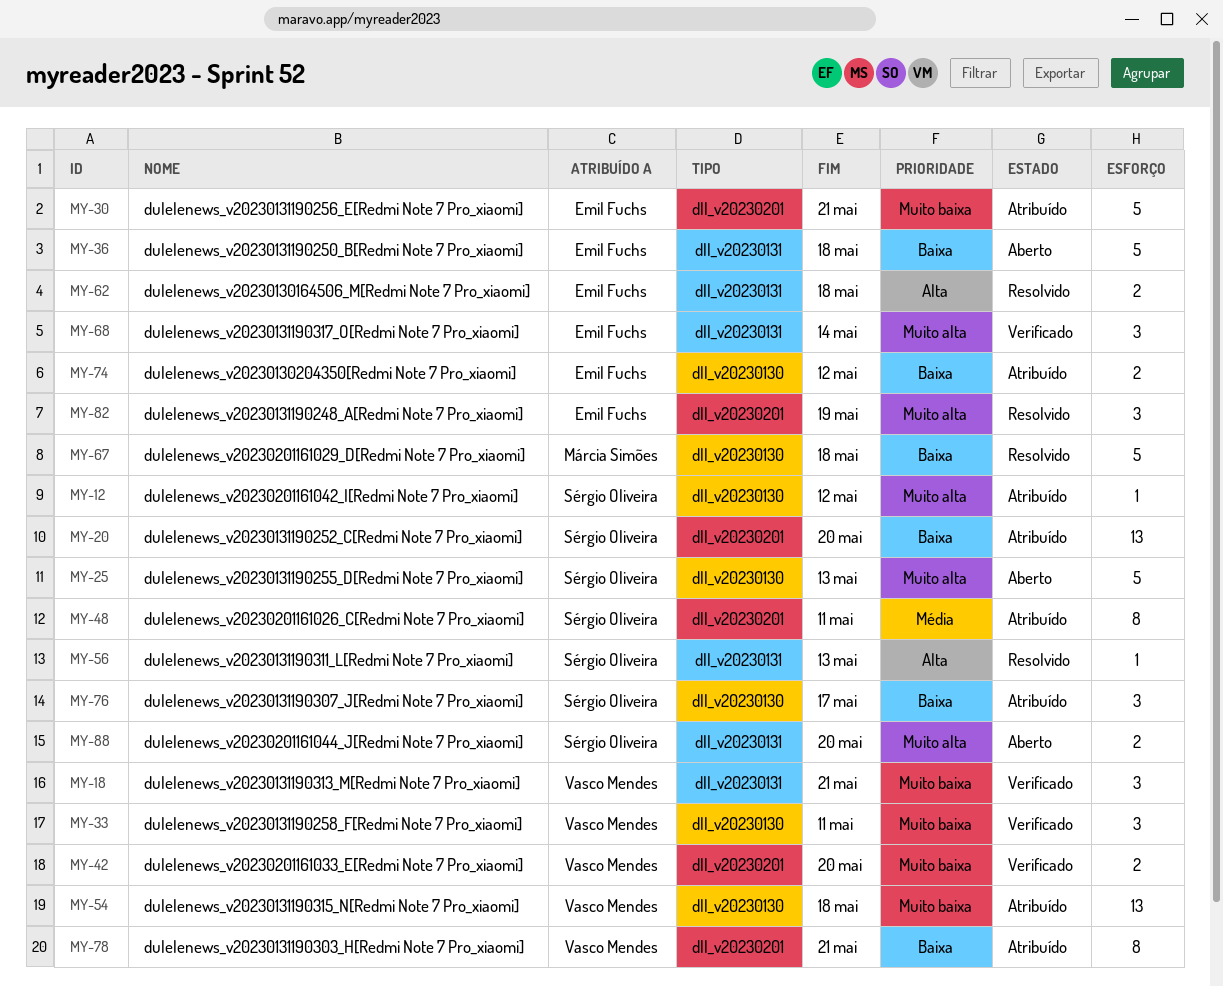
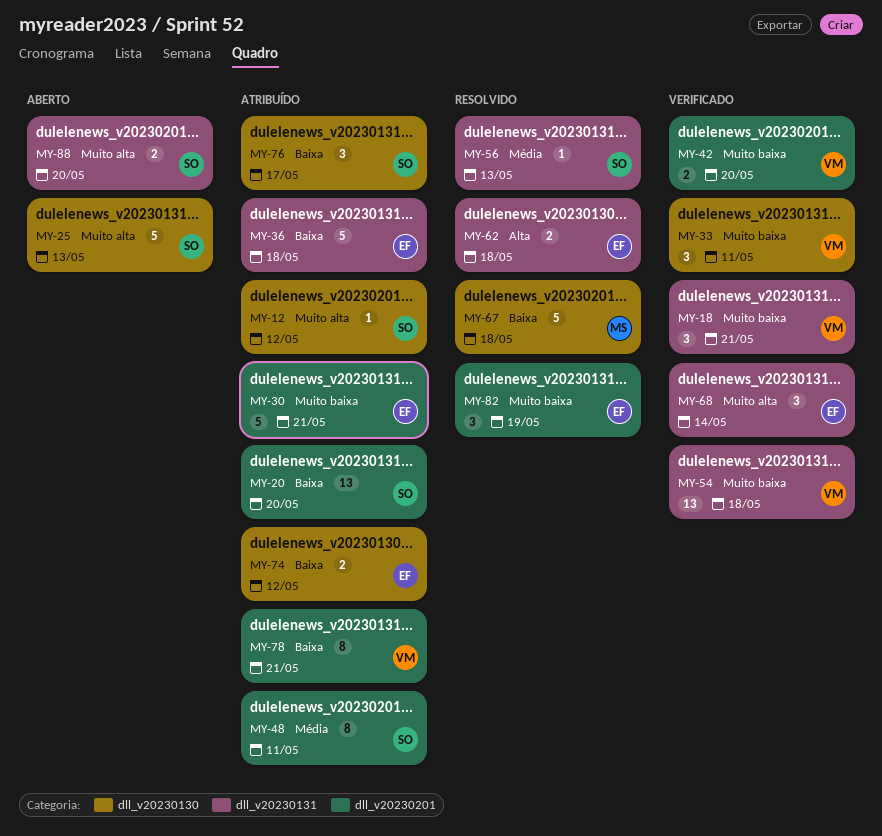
MY-36, status: Aberto -> Atribuído
MY-54, status: Atribuído -> Verificado
MY-54, label: dll_v20230130 -> dll_v20230131
MY-56, priority: Alta -> Média
MY-82, priority: Muito alta -> Muito baixa

